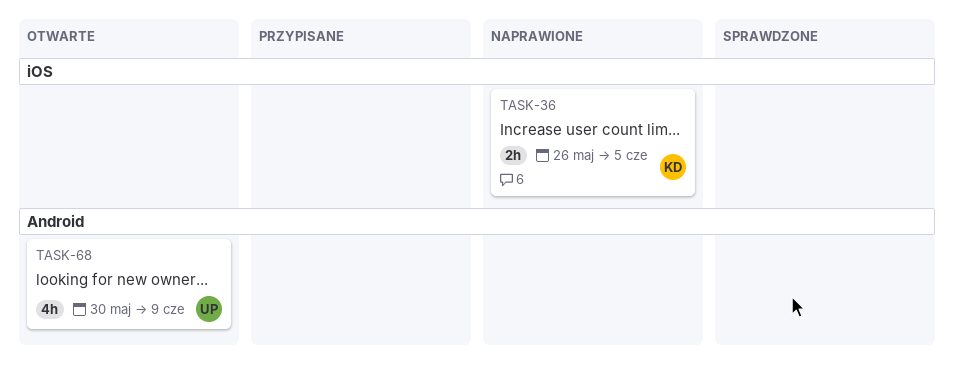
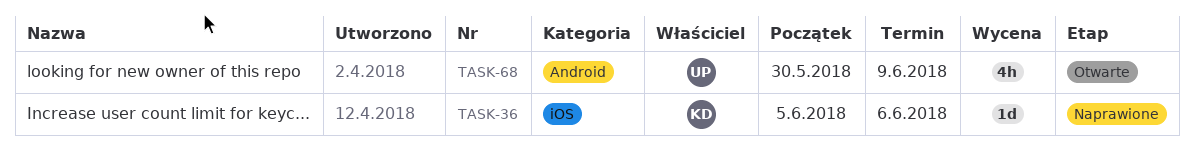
TASK-36, estimate: 2h -> 1d
TASK-36, start: May 26 -> Jun 5
TASK-36, due: Jun 5 -> Jun 6

